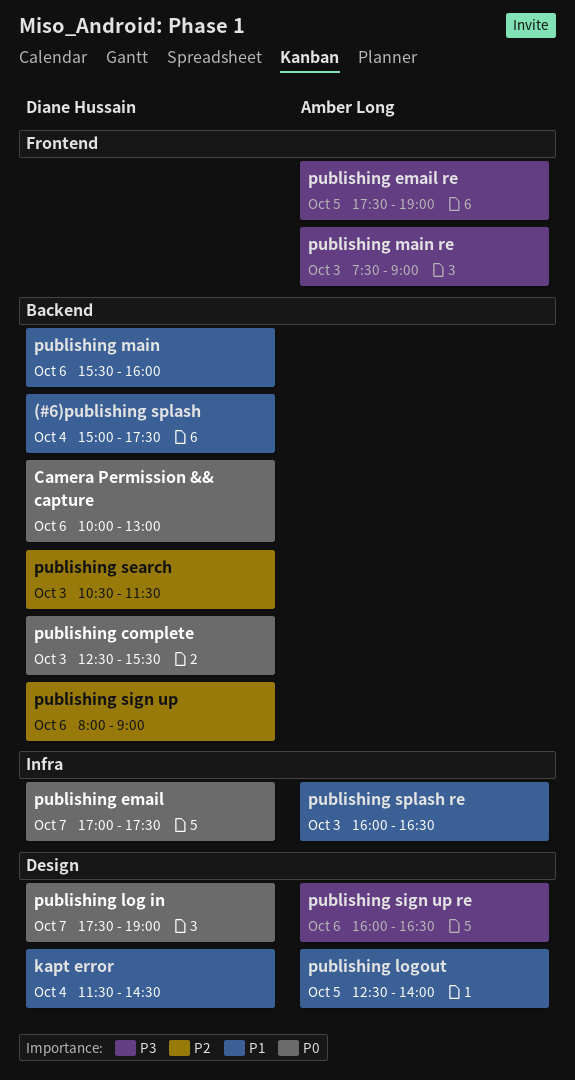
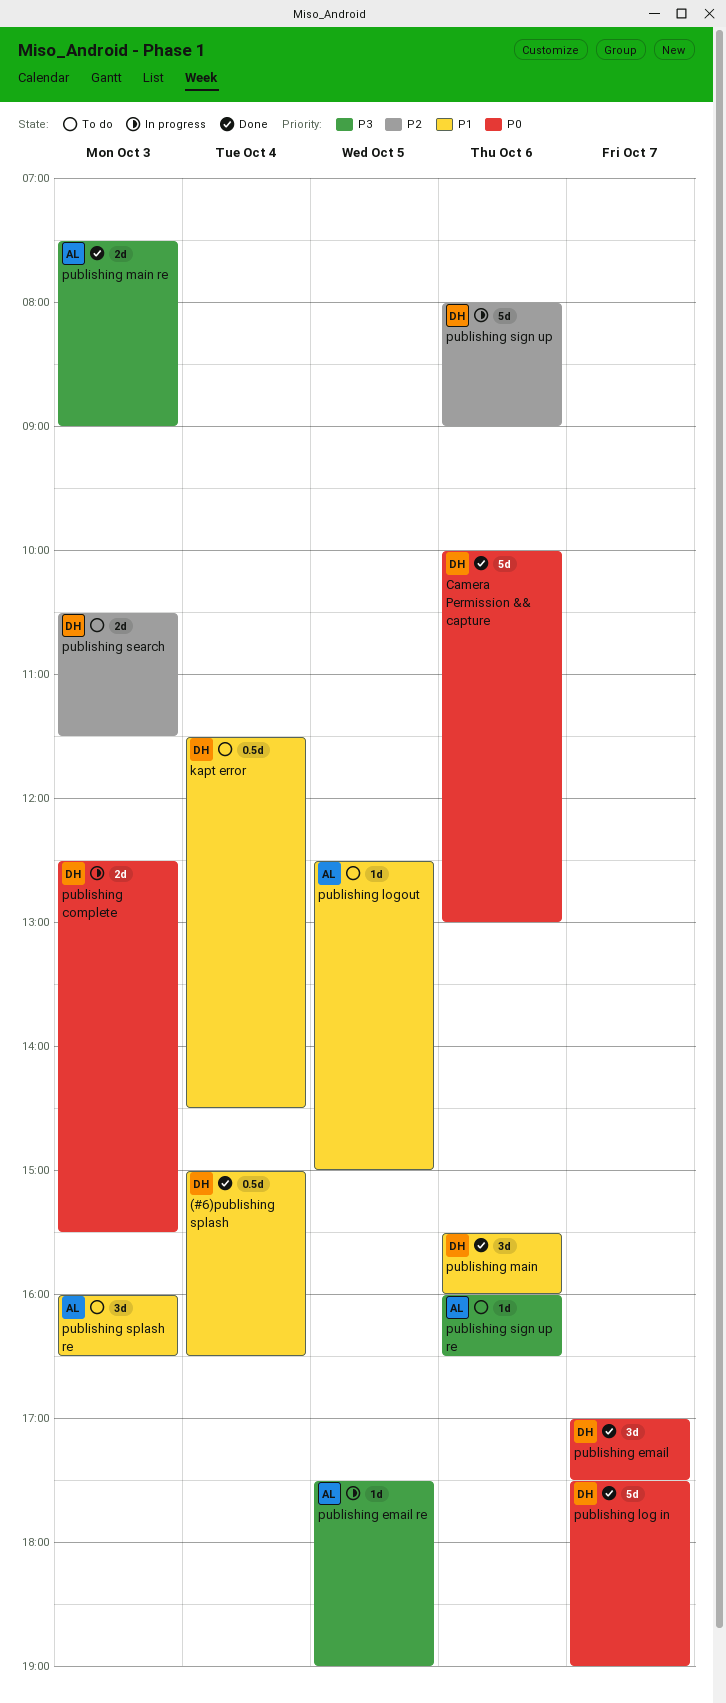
(#6)publishing splash, ends: 17:30 -> 16:30
publishing logout, ends: 14:00 -> 15:00

